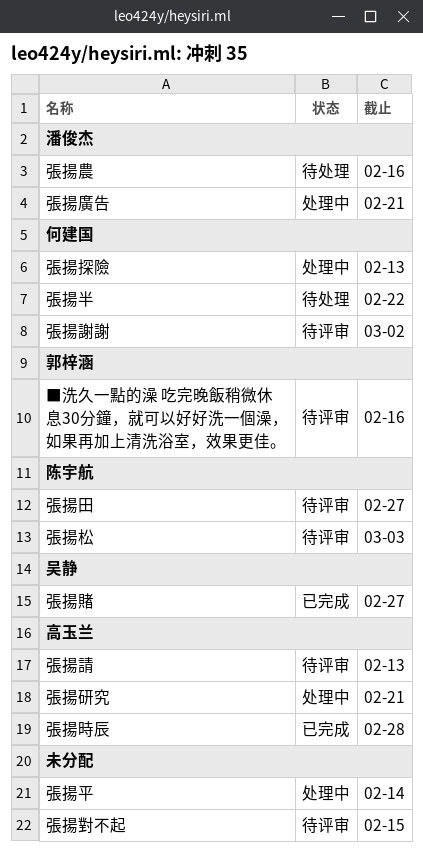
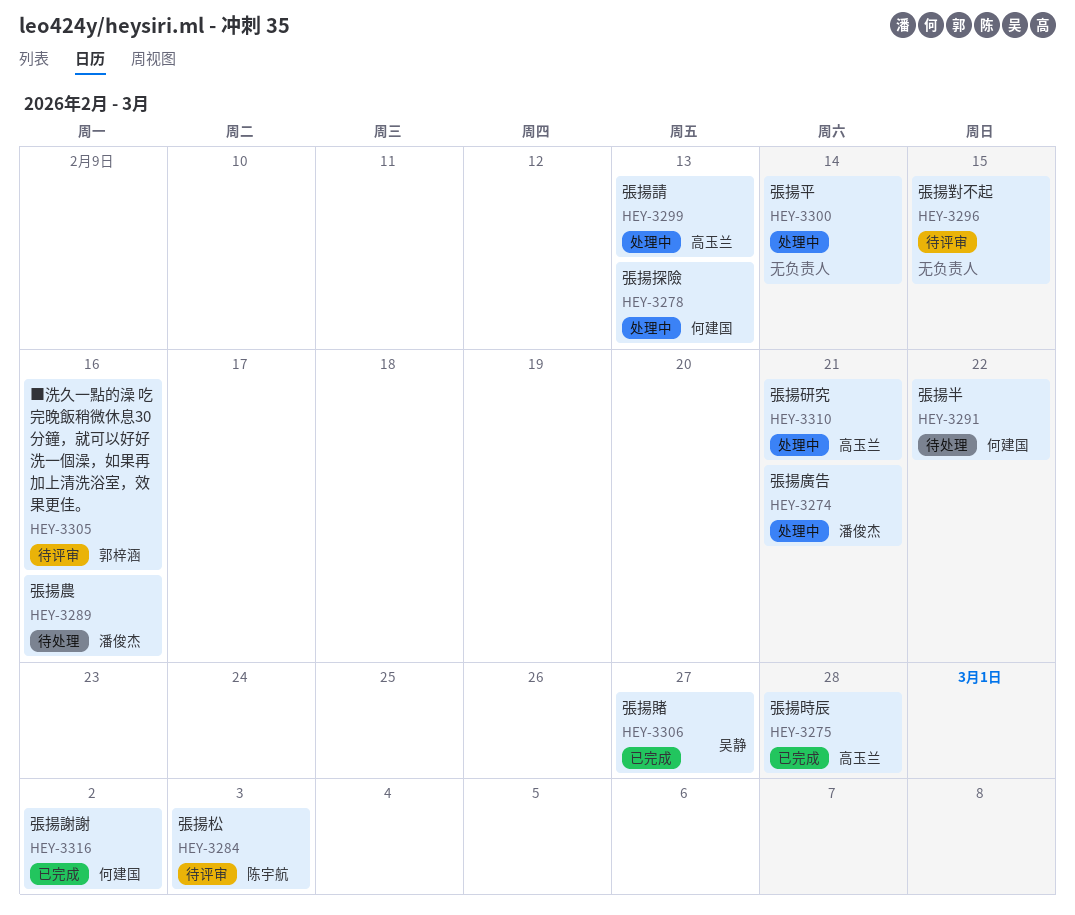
張揚田: present -> none
張揚請, status: 待评审 -> 处理中
張揚謝謝, status: 待评审 -> 已完成

